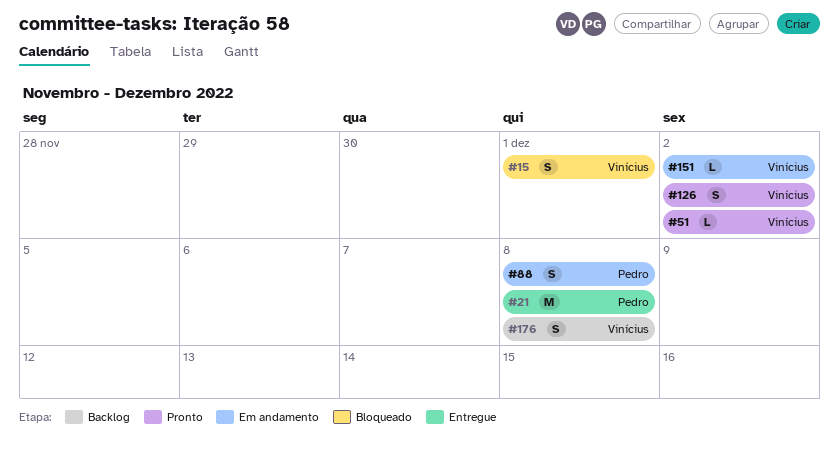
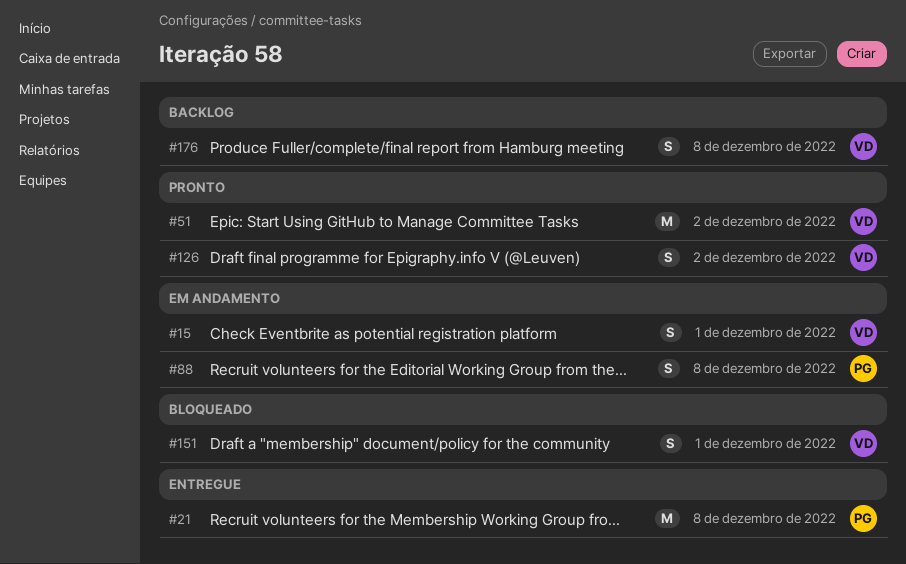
#15, status: Bloqueado -> Em andamento
#51, estimate: L -> M
#151, status: Em andamento -> Bloqueado
#151, estimate: L -> S
#151, due: Dec 2 -> Dec 1

